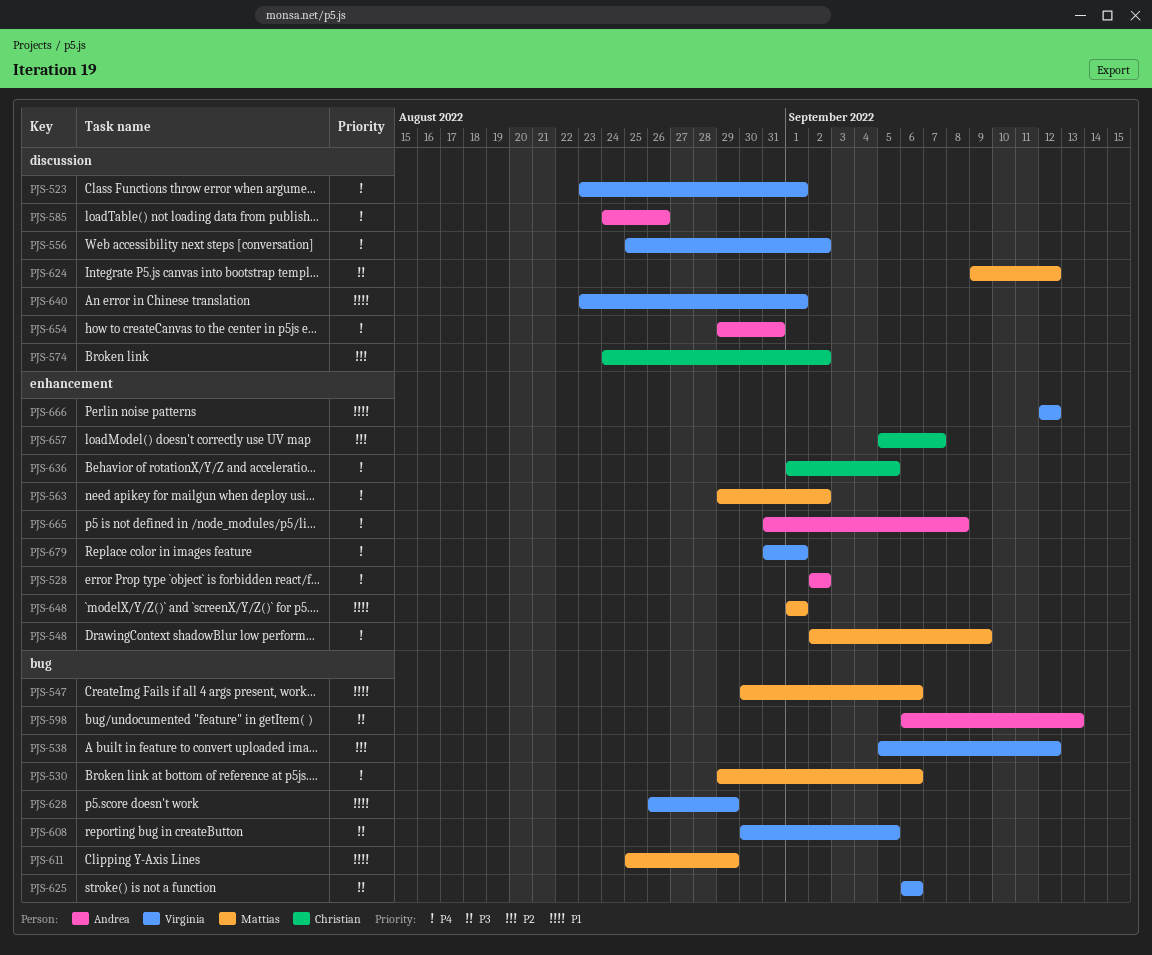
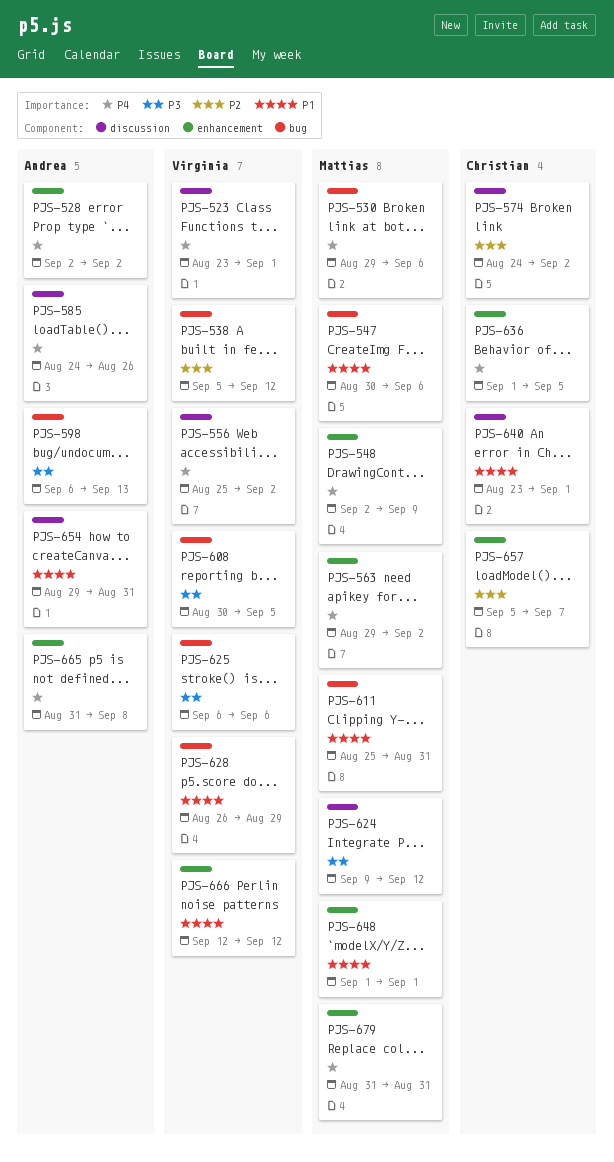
PJS-611, due: Aug 29 -> Aug 31
PJS-640, owner: Virginia -> Christian
PJS-654, priority: P4 -> P1
PJS-679, owner: Virginia -> Mattias
PJS-679, due: Sep 1 -> Aug 31

